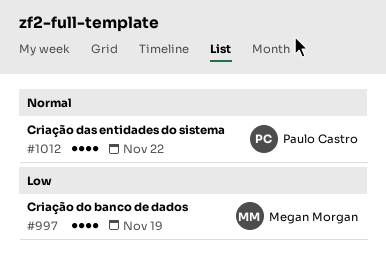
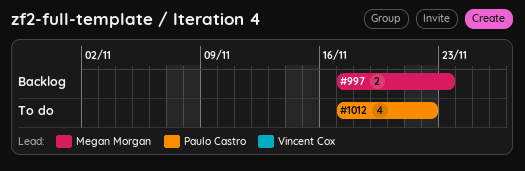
#997, estimate: 4 -> 2
#997, due: Nov 19 -> Nov 23

